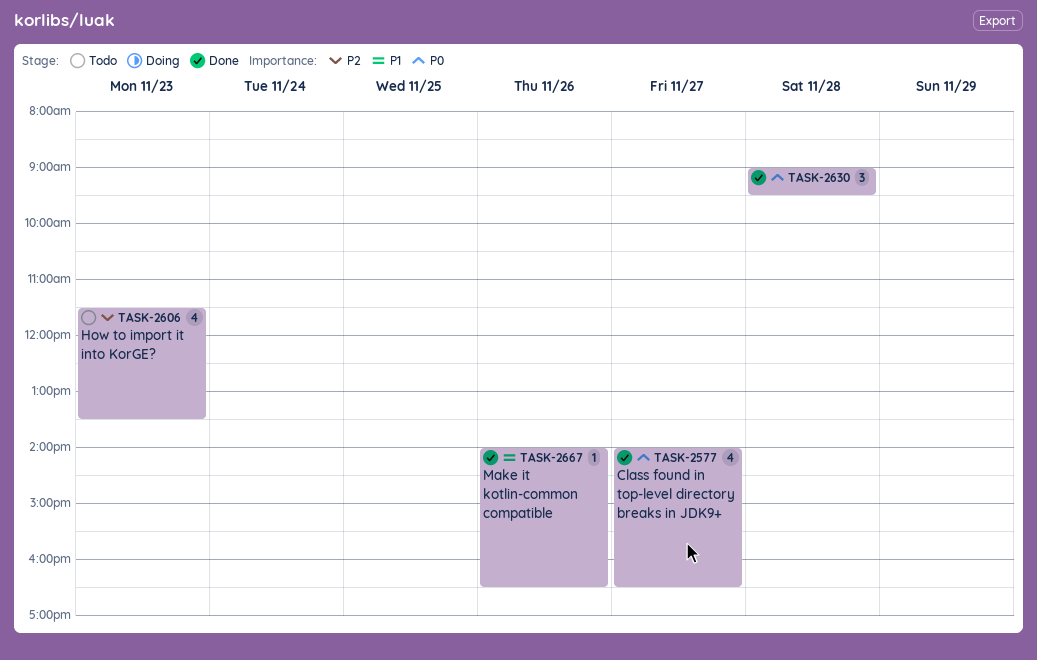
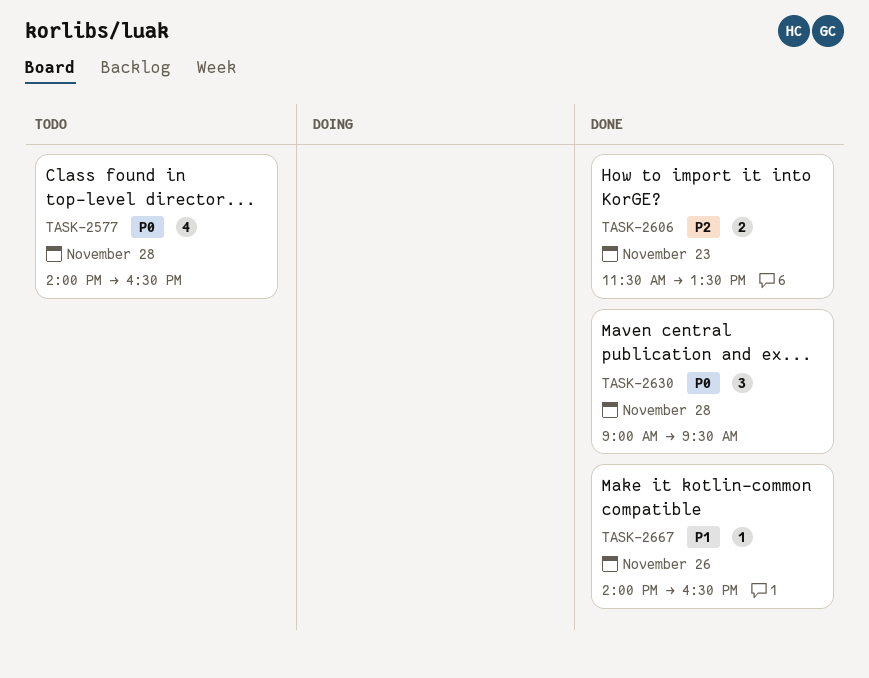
TASK-2577, status: Done -> Todo
TASK-2577, day: Nov 27 -> Nov 28
TASK-2606, status: Todo -> Done
TASK-2606, estimate: 4 -> 2

